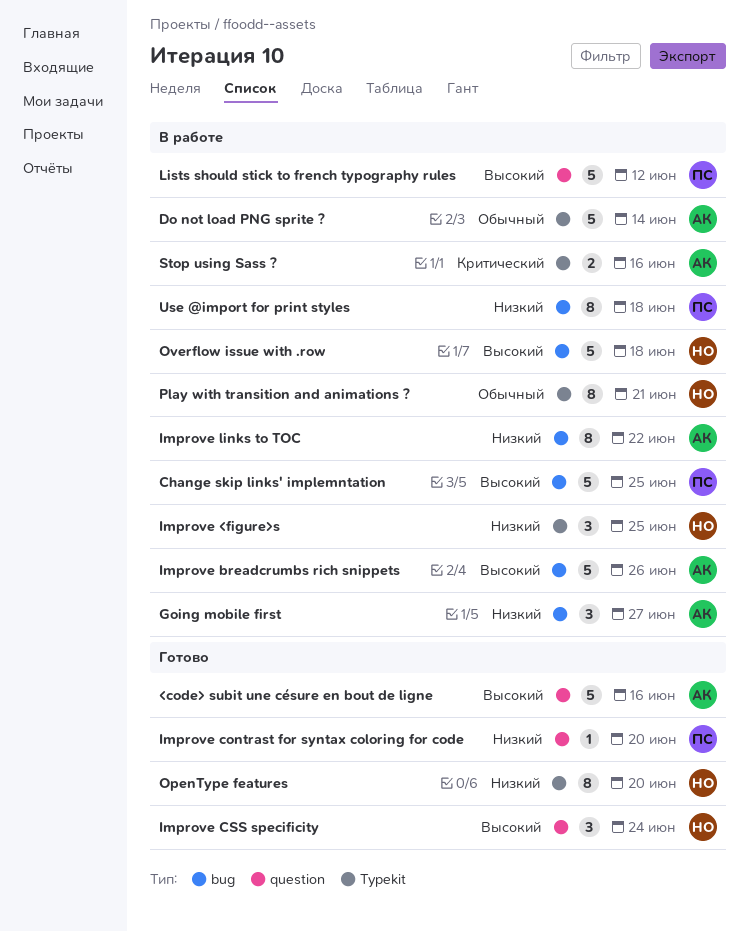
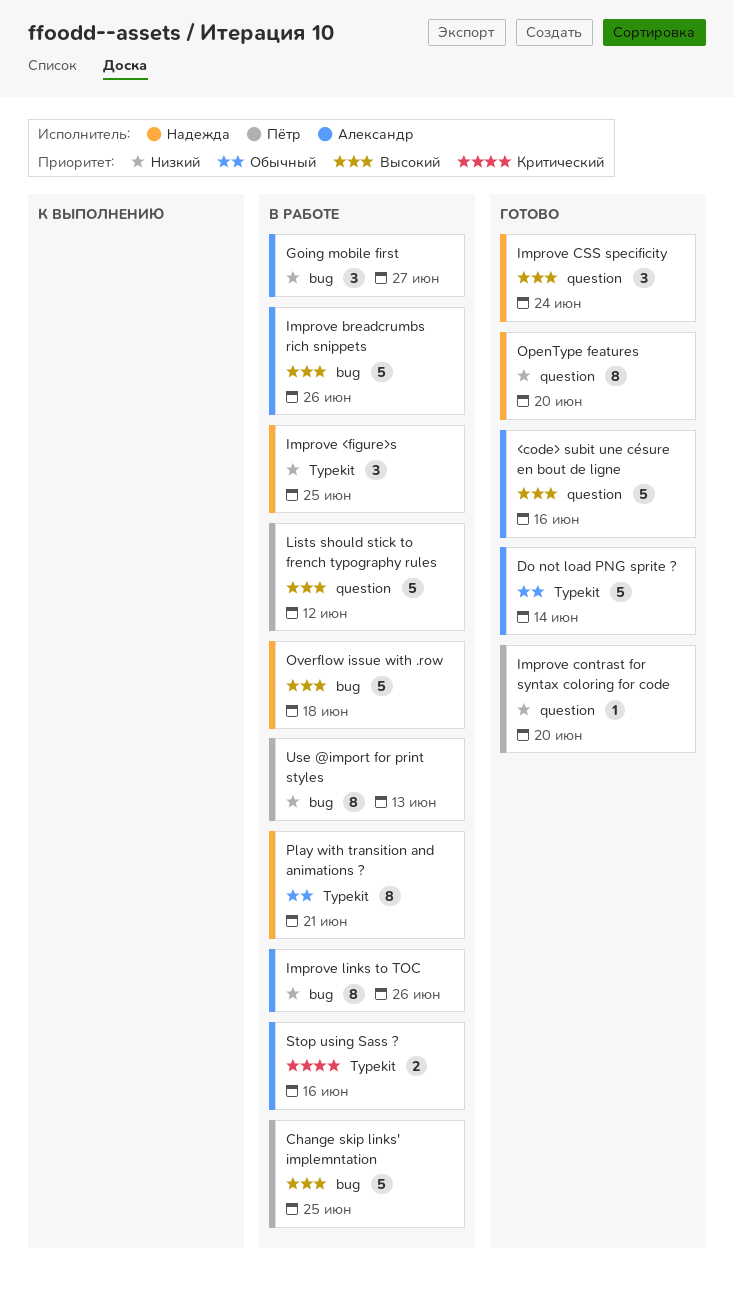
Do not load PNG sprite ?, status: В работе -> Готово
Improve links to TOC, due: Jun 22 -> Jun 26
OpenType features, label: Typekit -> question
Use @import for print styles, due: Jun 18 -> Jun 13

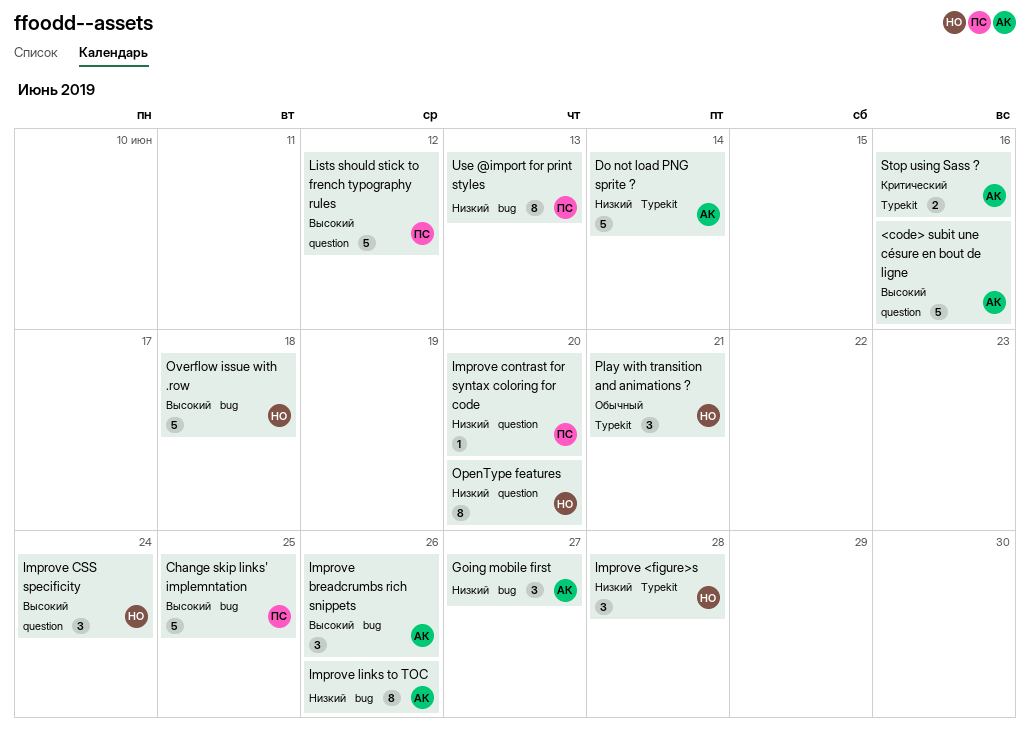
Do not load PNG sprite ?, priority: Обычный -> Низкий
Improve <figure>s, due: Jun 25 -> Jun 28
Improve breadcrumbs rich snippets, estimate: 5 -> 3
Play with transition and animations ?, estimate: 8 -> 3

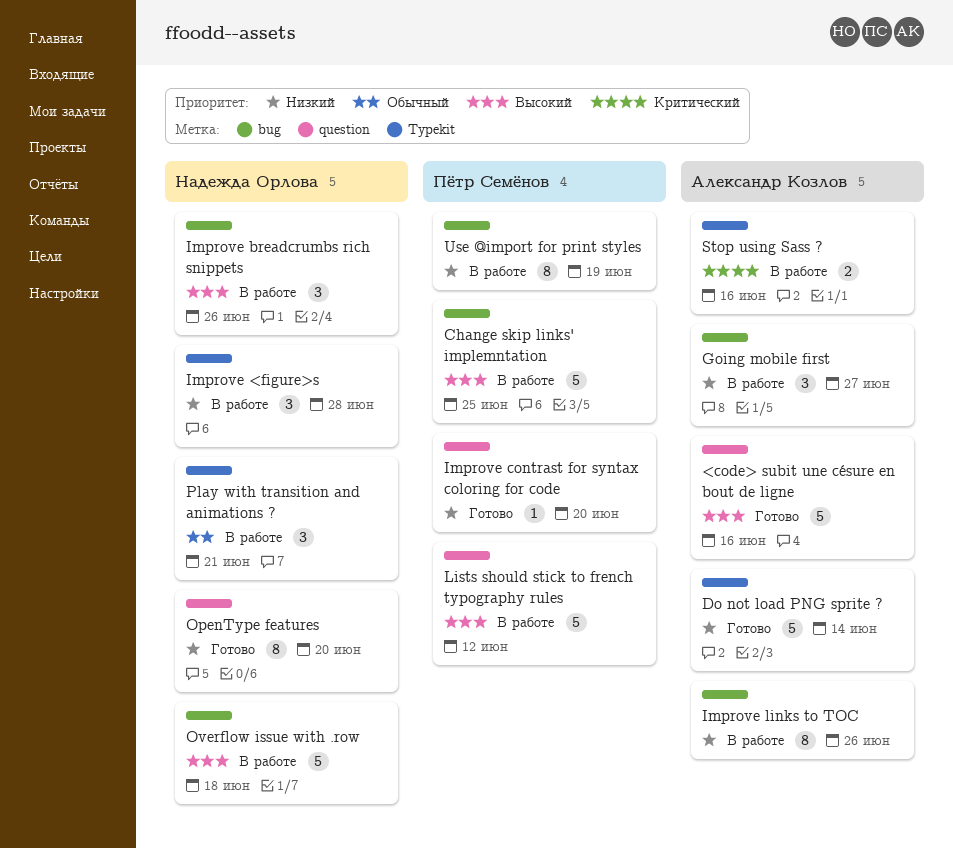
Improve breadcrumbs rich snippets, owner: Александр Козлов -> Надежда Орлова
Improve CSS specificity: present -> none
Use @import for print styles, due: Jun 13 -> Jun 19

